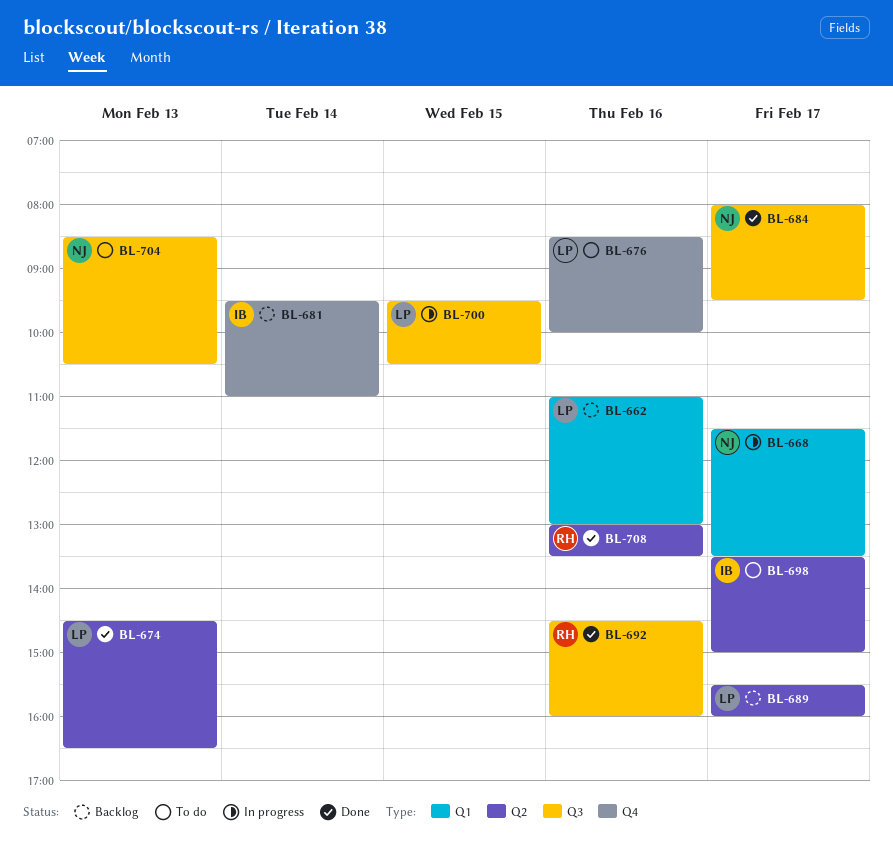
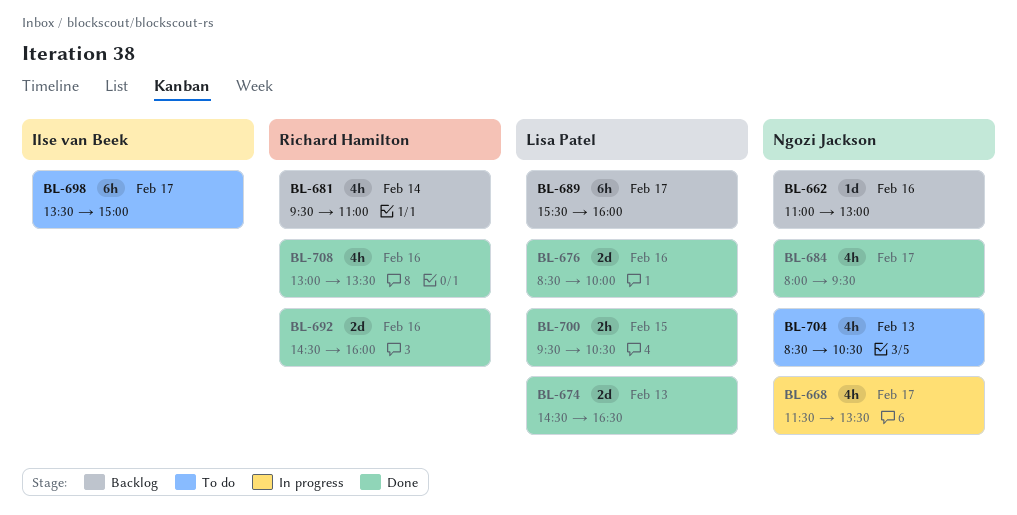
BL-662, owner: Lisa Patel -> Ngozi Jackson
BL-676, status: To do -> Done
BL-681, owner: Ilse van Beek -> Richard Hamilton
BL-700, status: In progress -> Done

